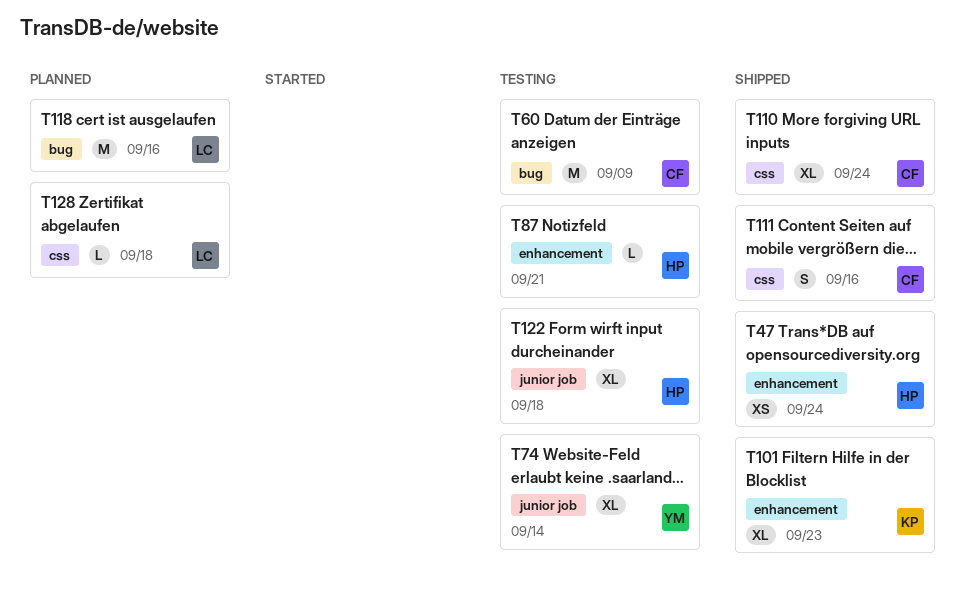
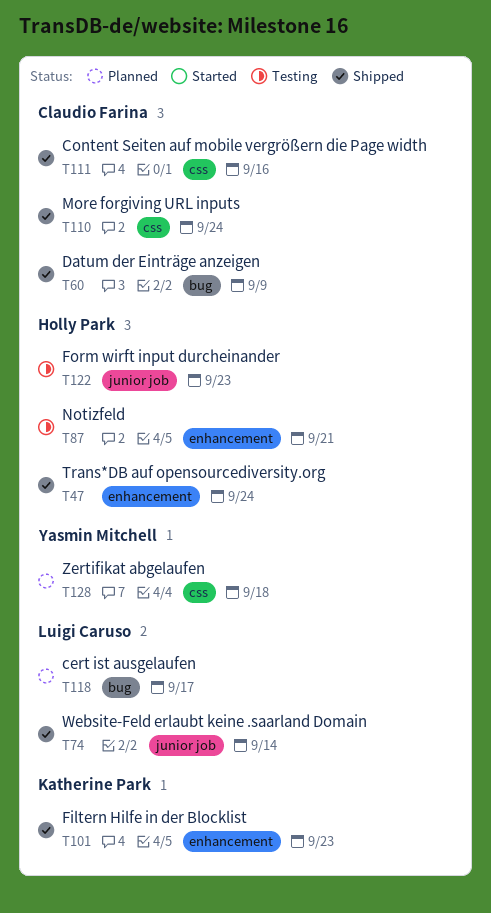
T60, status: Testing -> Shipped
T74, status: Testing -> Shipped
T74, owner: Yasmin Mitchell -> Luigi Caruso
T118, due: Sep 16 -> Sep 17
T122, due: Sep 18 -> Sep 23
T128, owner: Luigi Caruso -> Yasmin Mitchell

